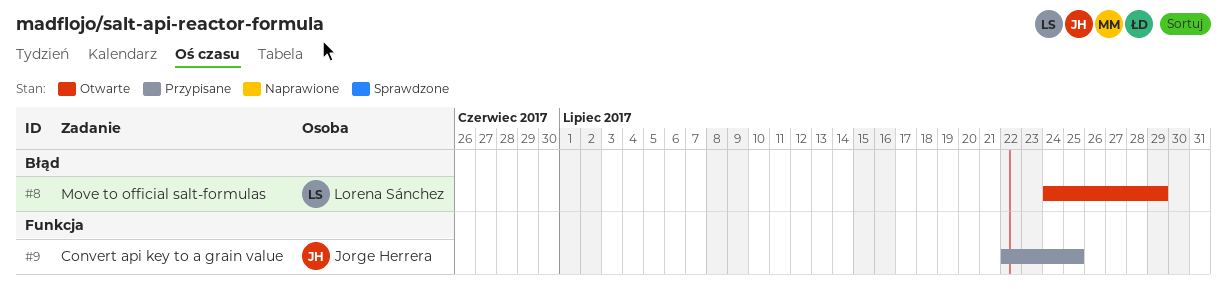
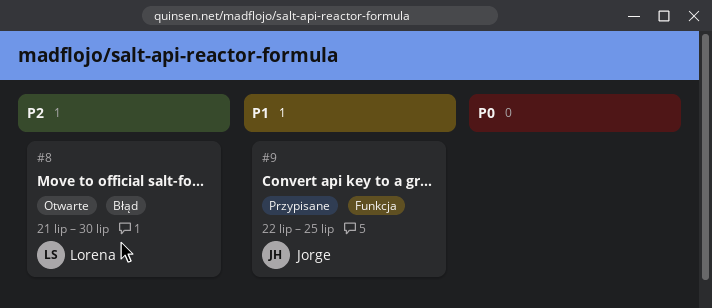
#8, start: Jul 24 -> Jul 21
#8, due: Jul 29 -> Jul 30

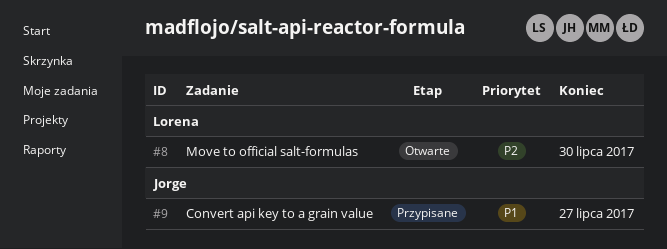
#9, due: Jul 25 -> Jul 27

